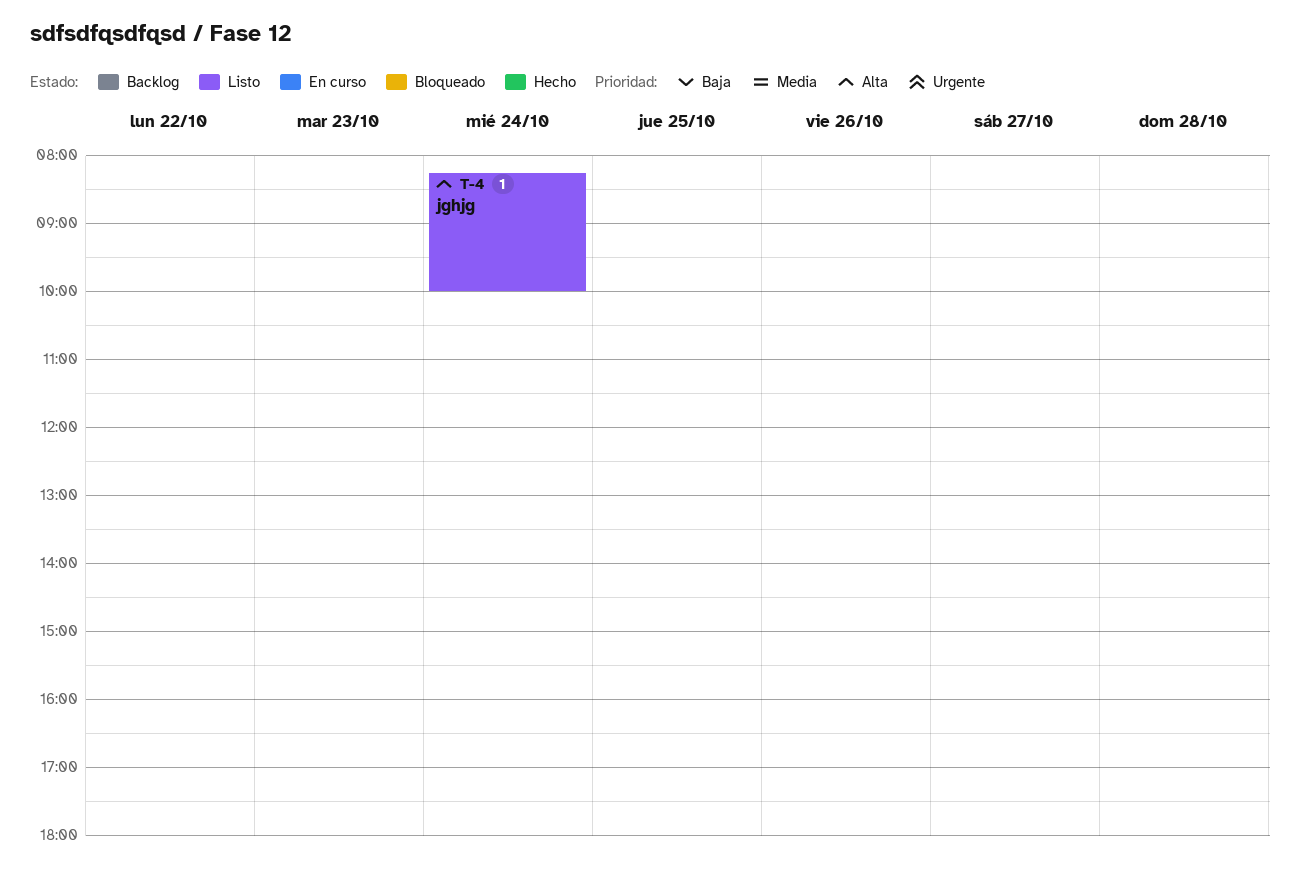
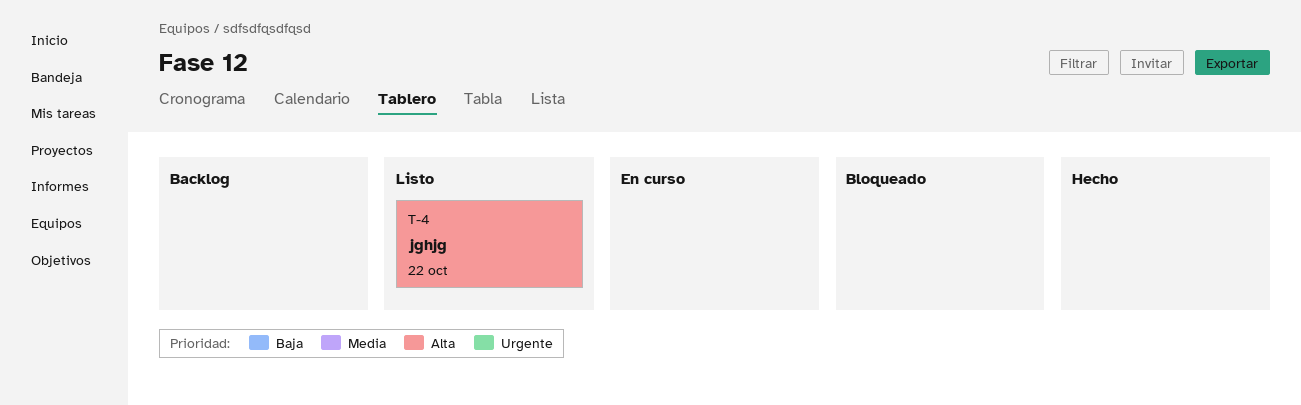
T-4, day: Oct 24 -> Oct 22

